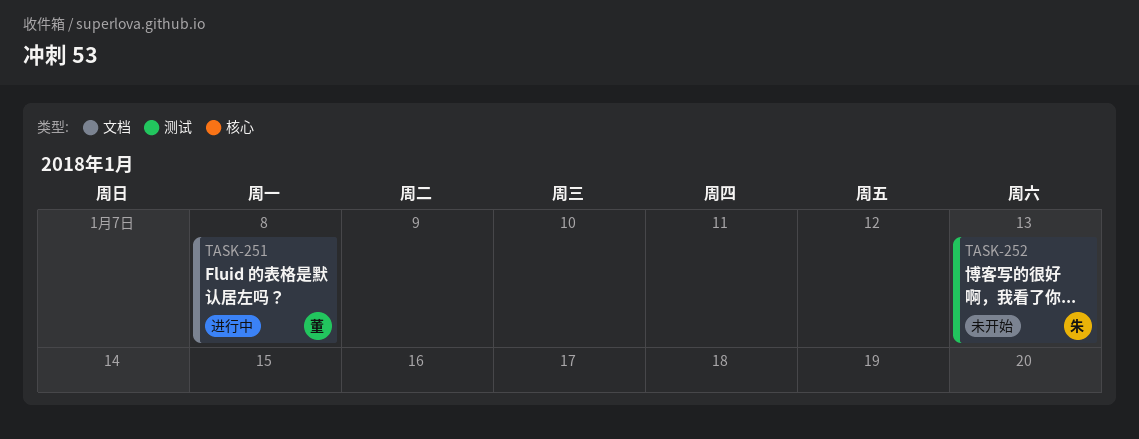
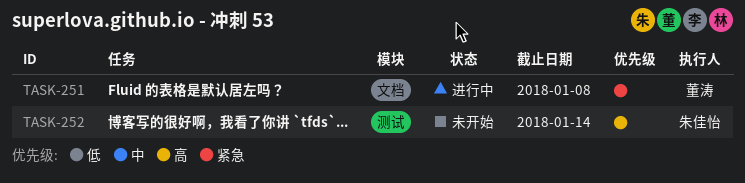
TASK-252, due: Jan 13 -> Jan 14

